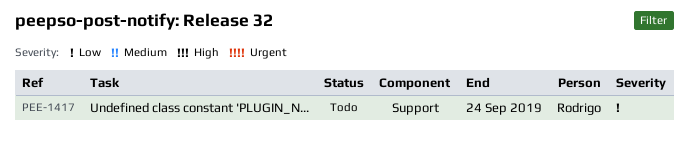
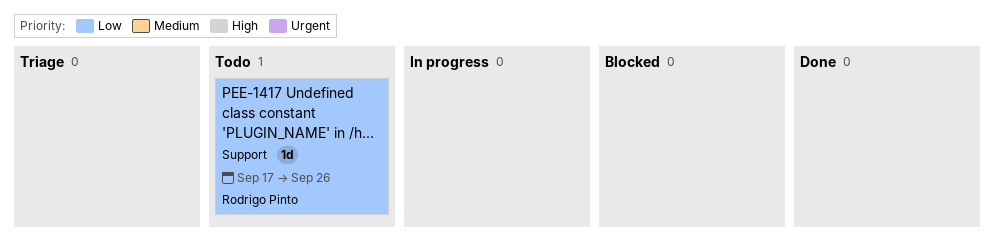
PEE-1417, due: Sep 24 -> Sep 26

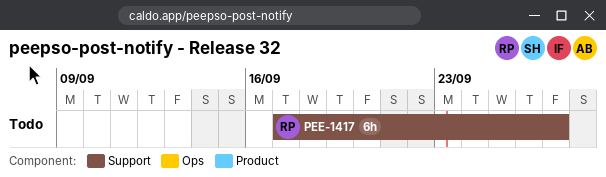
PEE-1417, estimate: 1d -> 6h
PEE-1417, due: Sep 26 -> Sep 27

